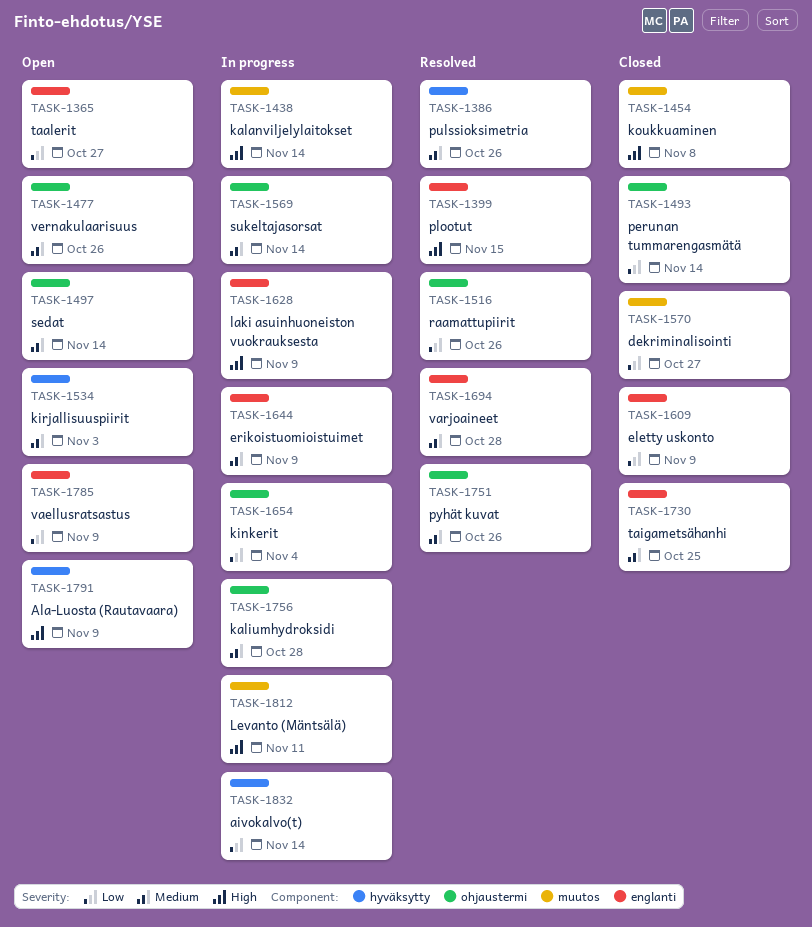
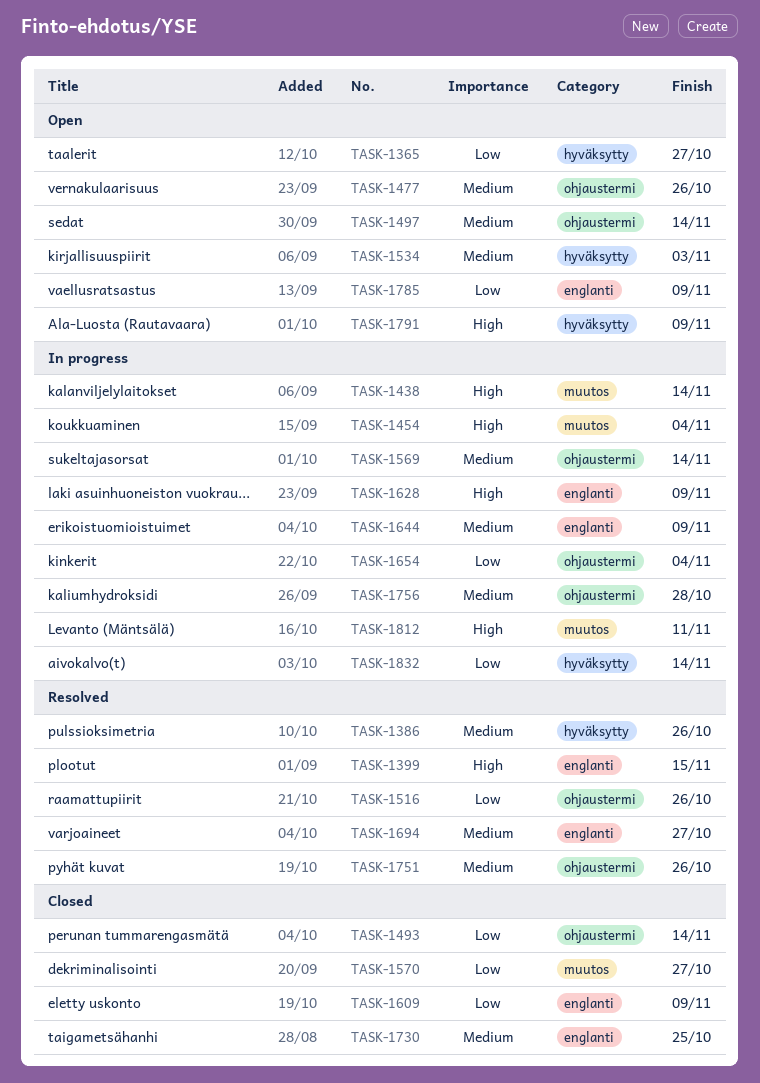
TASK-1365, label: englanti -> hyväksytty
TASK-1454, status: Closed -> In progress
TASK-1454, due: Nov 8 -> Nov 4
TASK-1694, due: Oct 28 -> Oct 27

